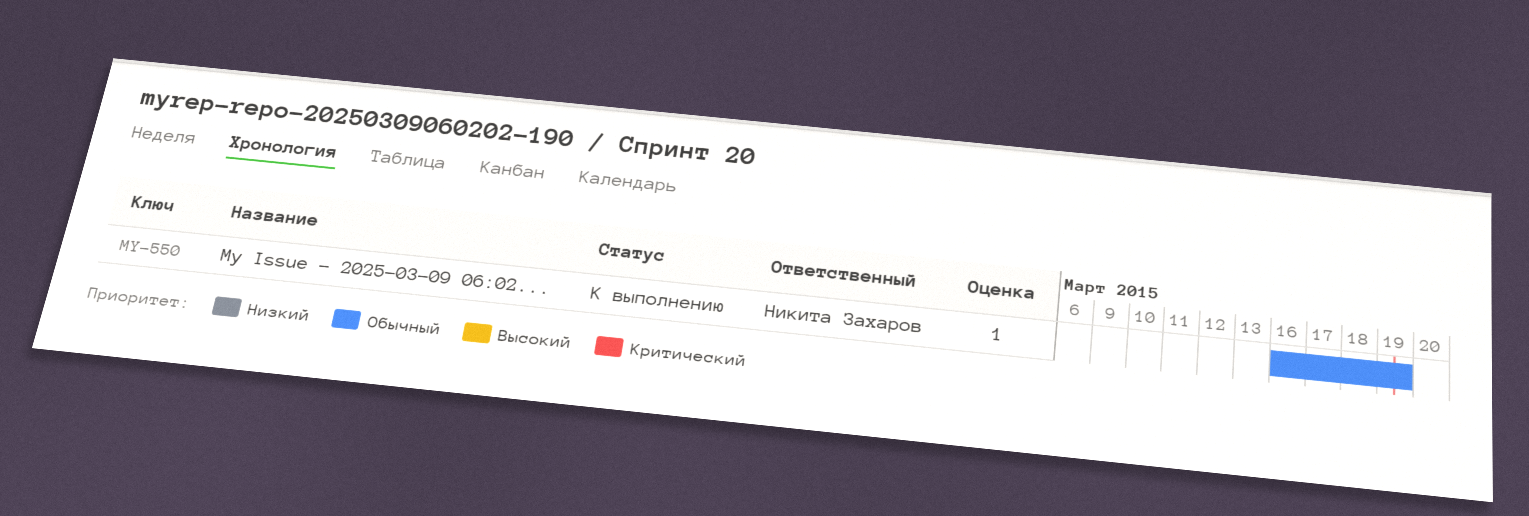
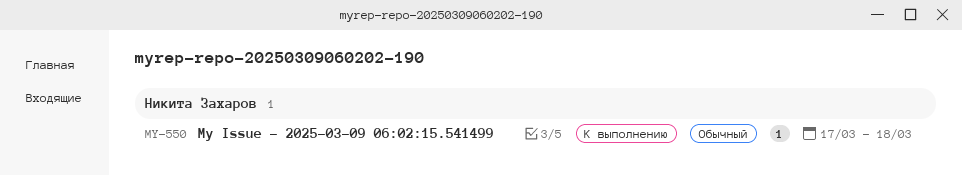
MY-550, start: Mar 16 -> Mar 17
MY-550, due: Mar 19 -> Mar 18

